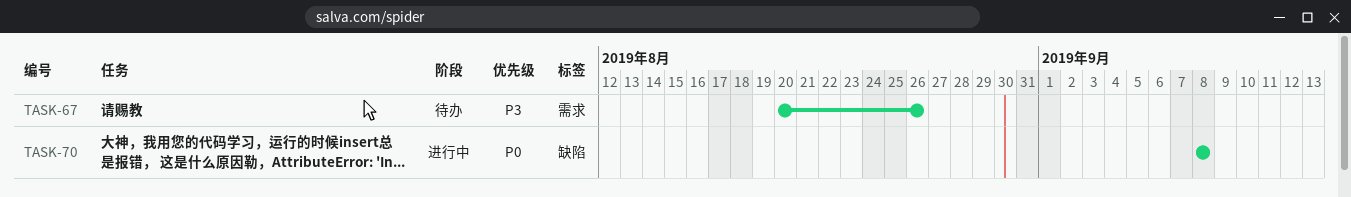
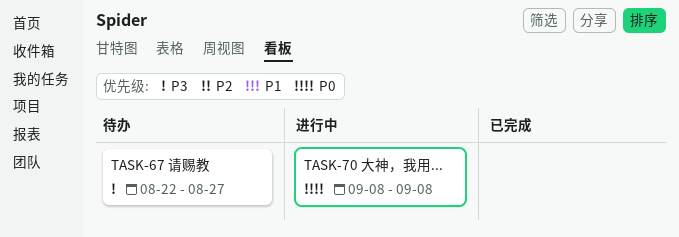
TASK-67, start: Aug 20 -> Aug 22
TASK-67, due: Aug 26 -> Aug 27

